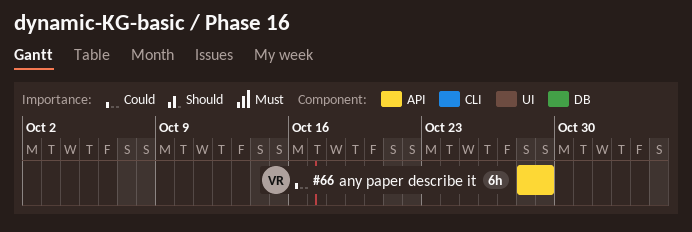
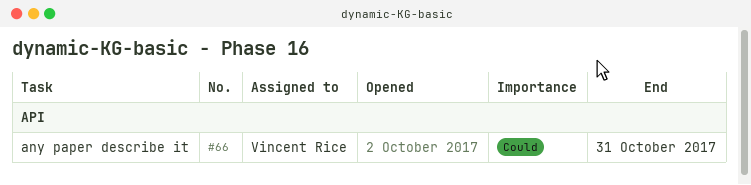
#66, due: Oct 29 -> Oct 31

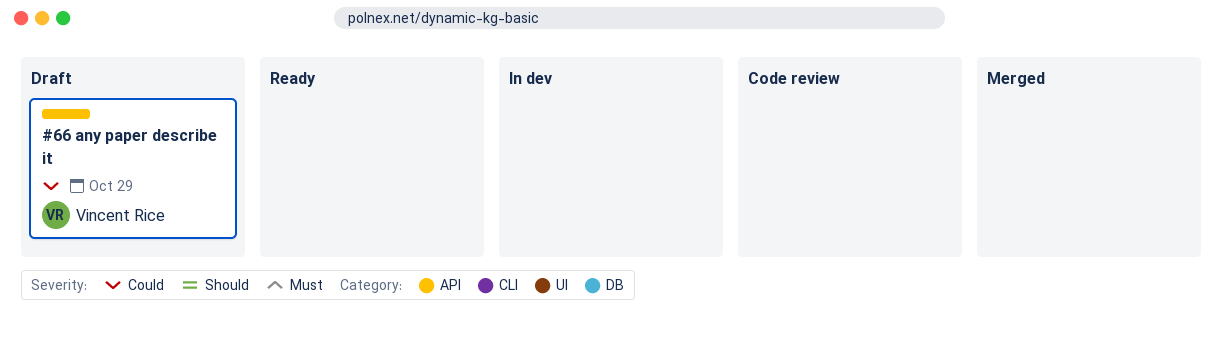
#66, due: Oct 31 -> Oct 29

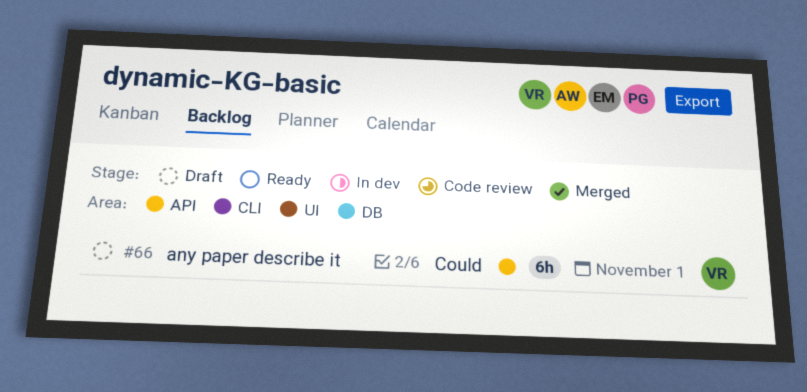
#66, due: Oct 29 -> Nov 1

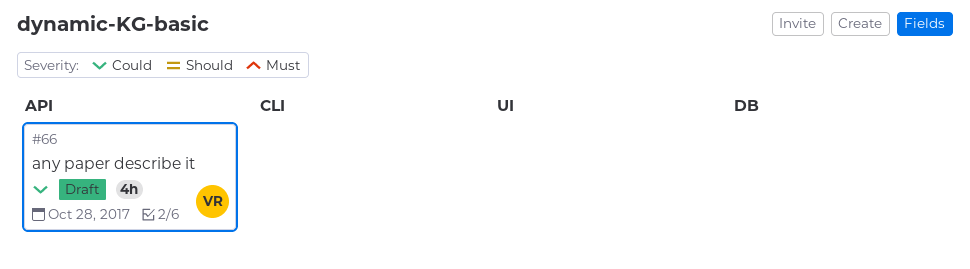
#66, estimate: 6h -> 4h
#66, due: Nov 1 -> Oct 28

